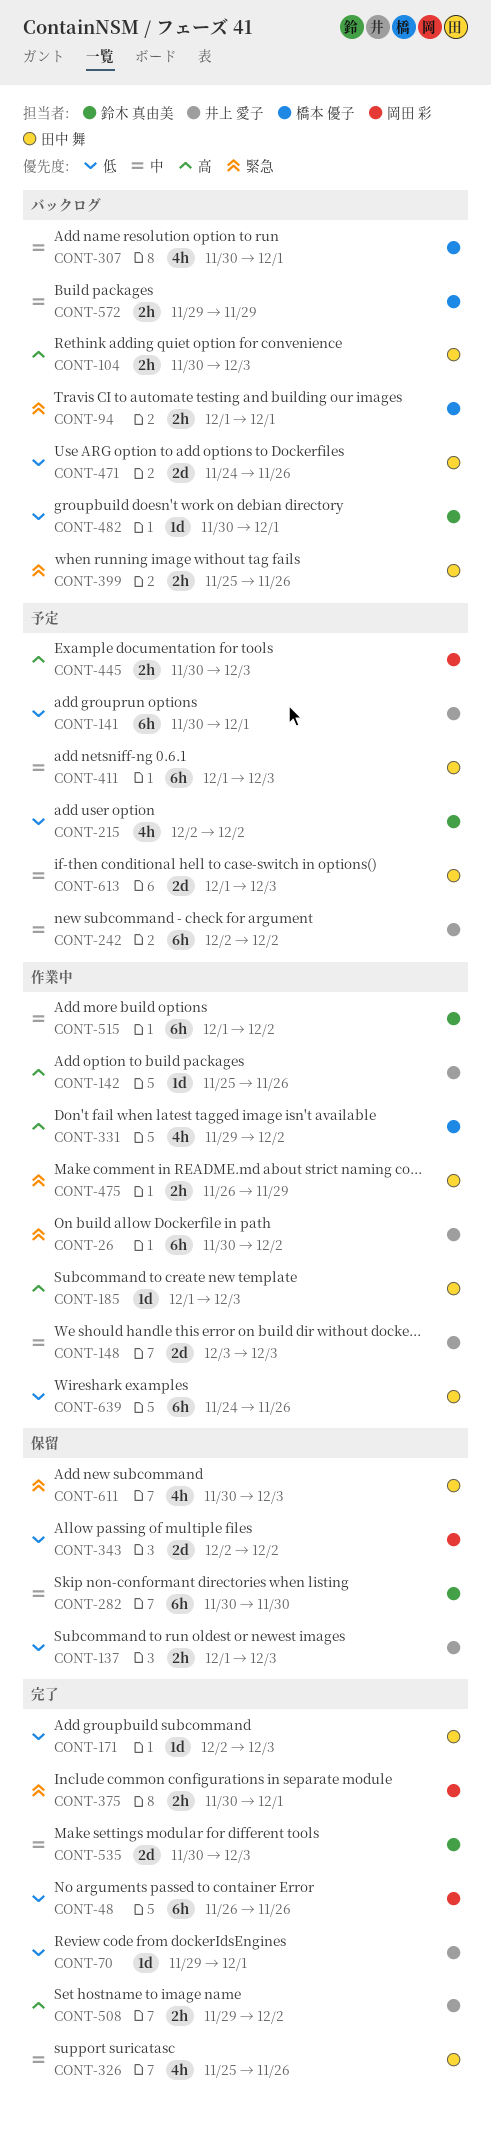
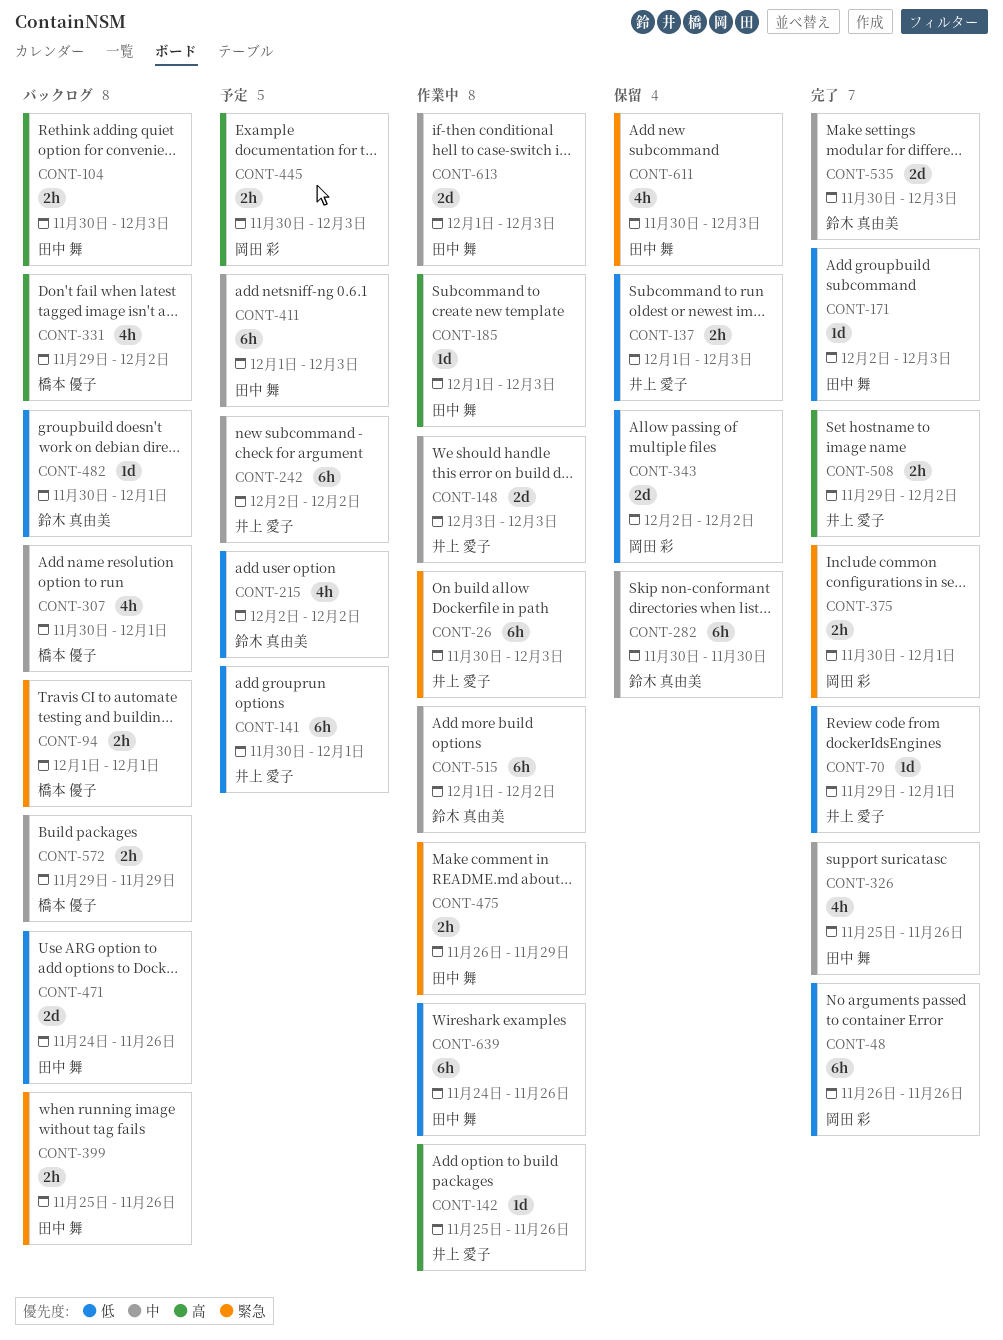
CONT-26, due: Dec 2 -> Dec 3
CONT-331, status: 作業中 -> バックログ
CONT-613, status: 予定 -> 作業中

